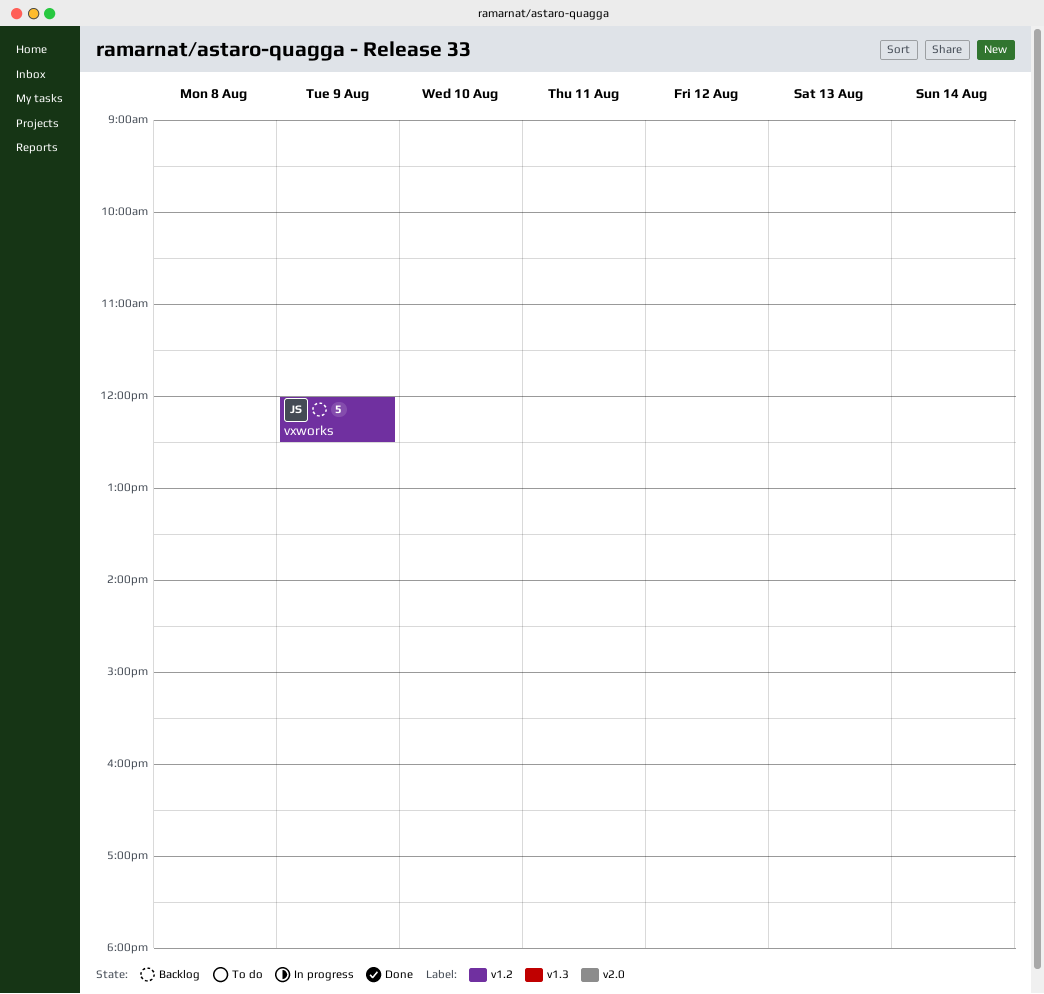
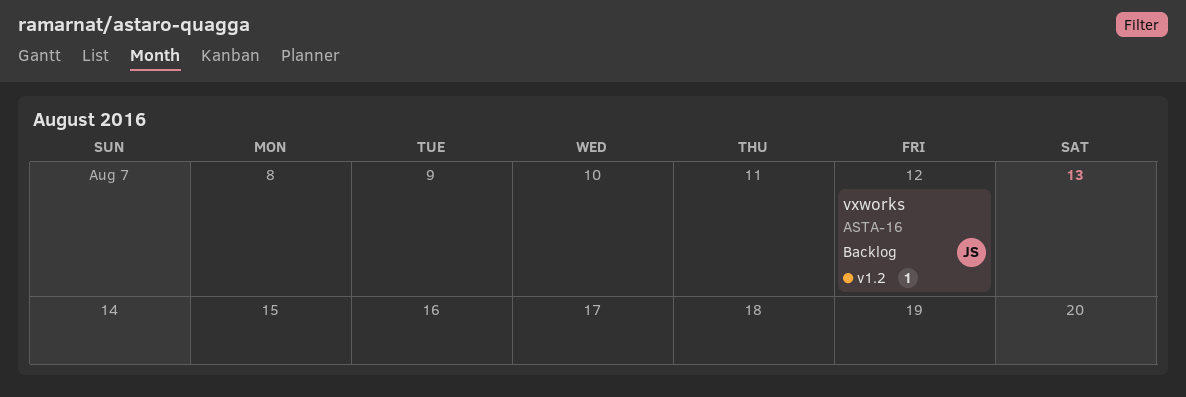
vxworks, estimate: 5 -> 1
vxworks, day: Aug 9 -> Aug 12

